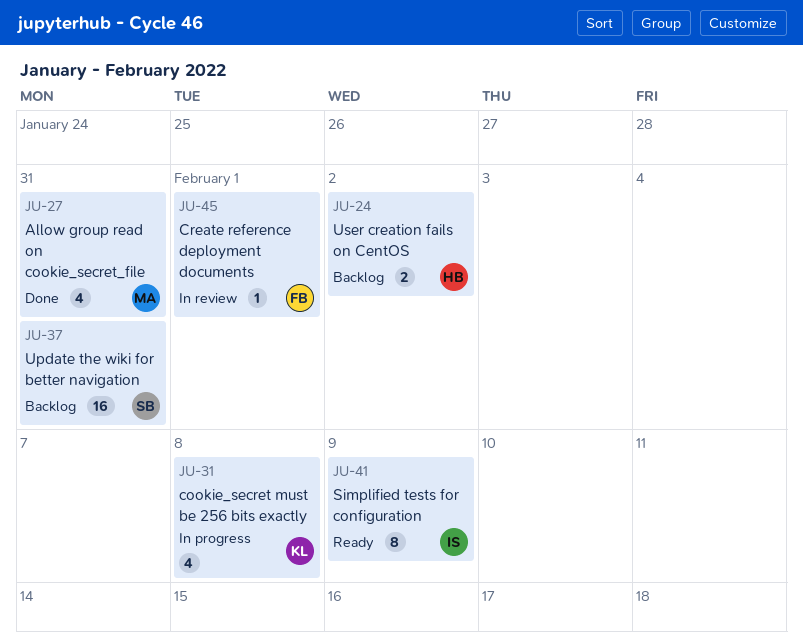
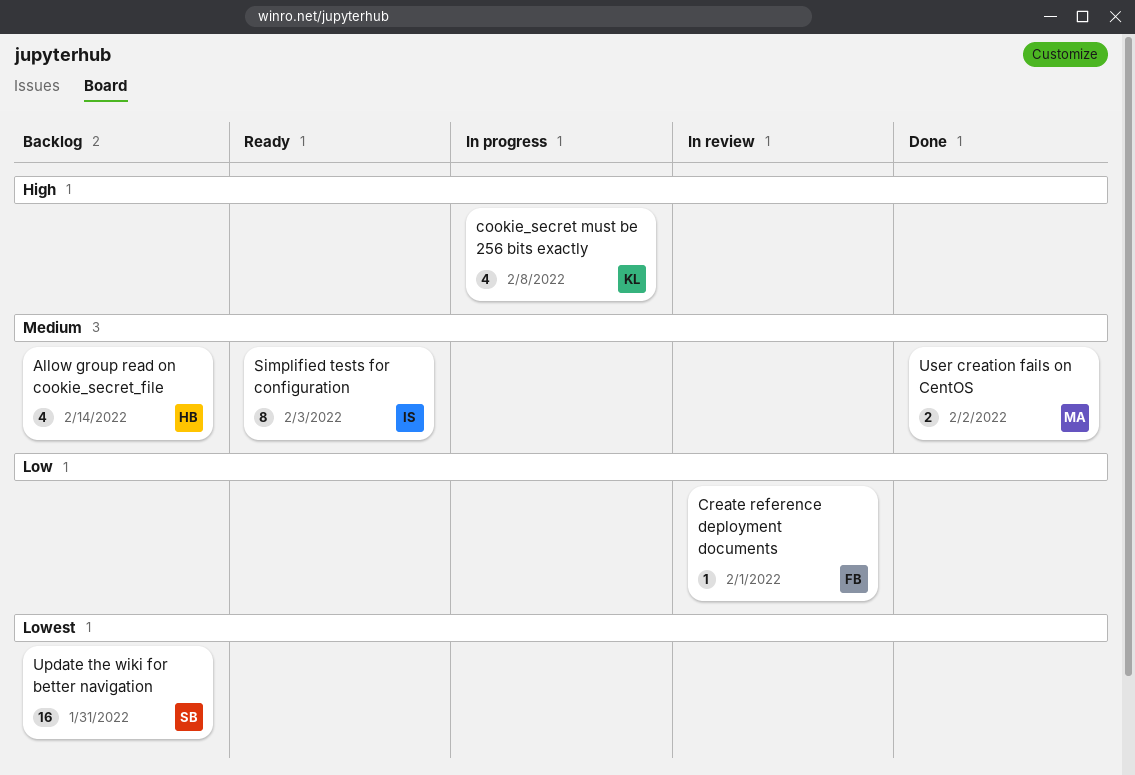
Allow group read on cookie_secret_file, status: Done -> Backlog
Allow group read on cookie_secret_file, owner: MA -> HB
Allow group read on cookie_secret_file, due: Jan 31 -> Feb 14
Simplified tests for configuration, due: Feb 9 -> Feb 3
User creation fails on CentOS, status: Backlog -> Done
User creation fails on CentOS, owner: HB -> MA

